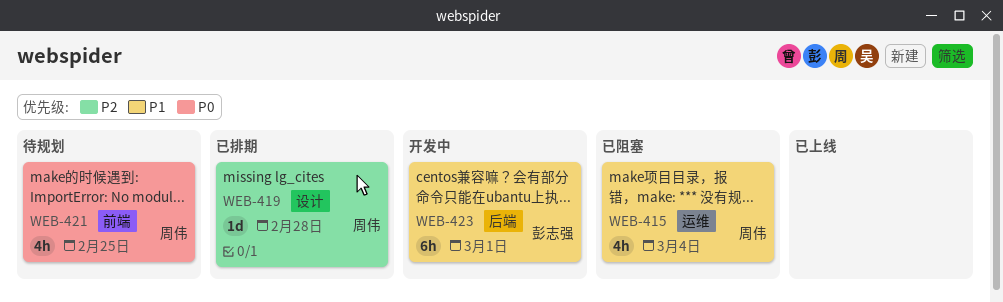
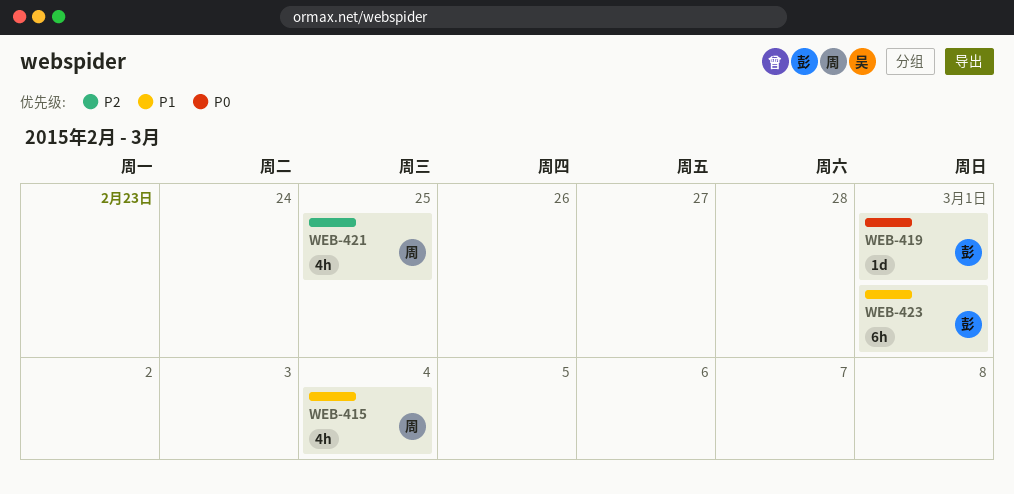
WEB-419, owner: 周伟 -> 彭志强
WEB-419, priority: P2 -> P0
WEB-419, due: Feb 28 -> Mar 1
WEB-421, priority: P0 -> P2

